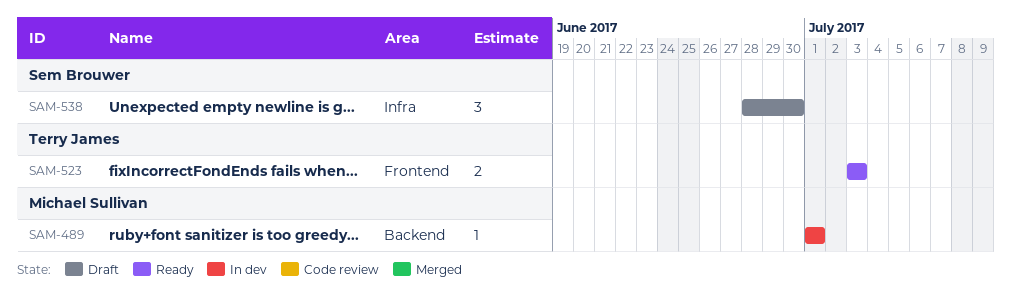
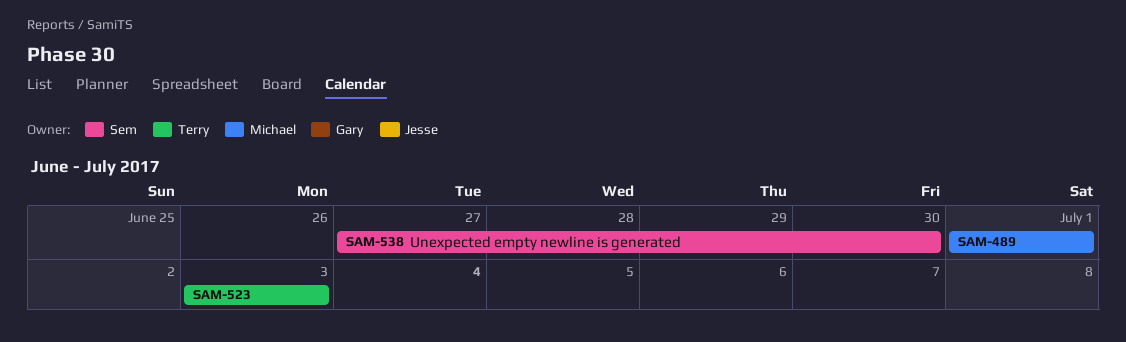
SAM-538, start: Jun 28 -> Jun 27

